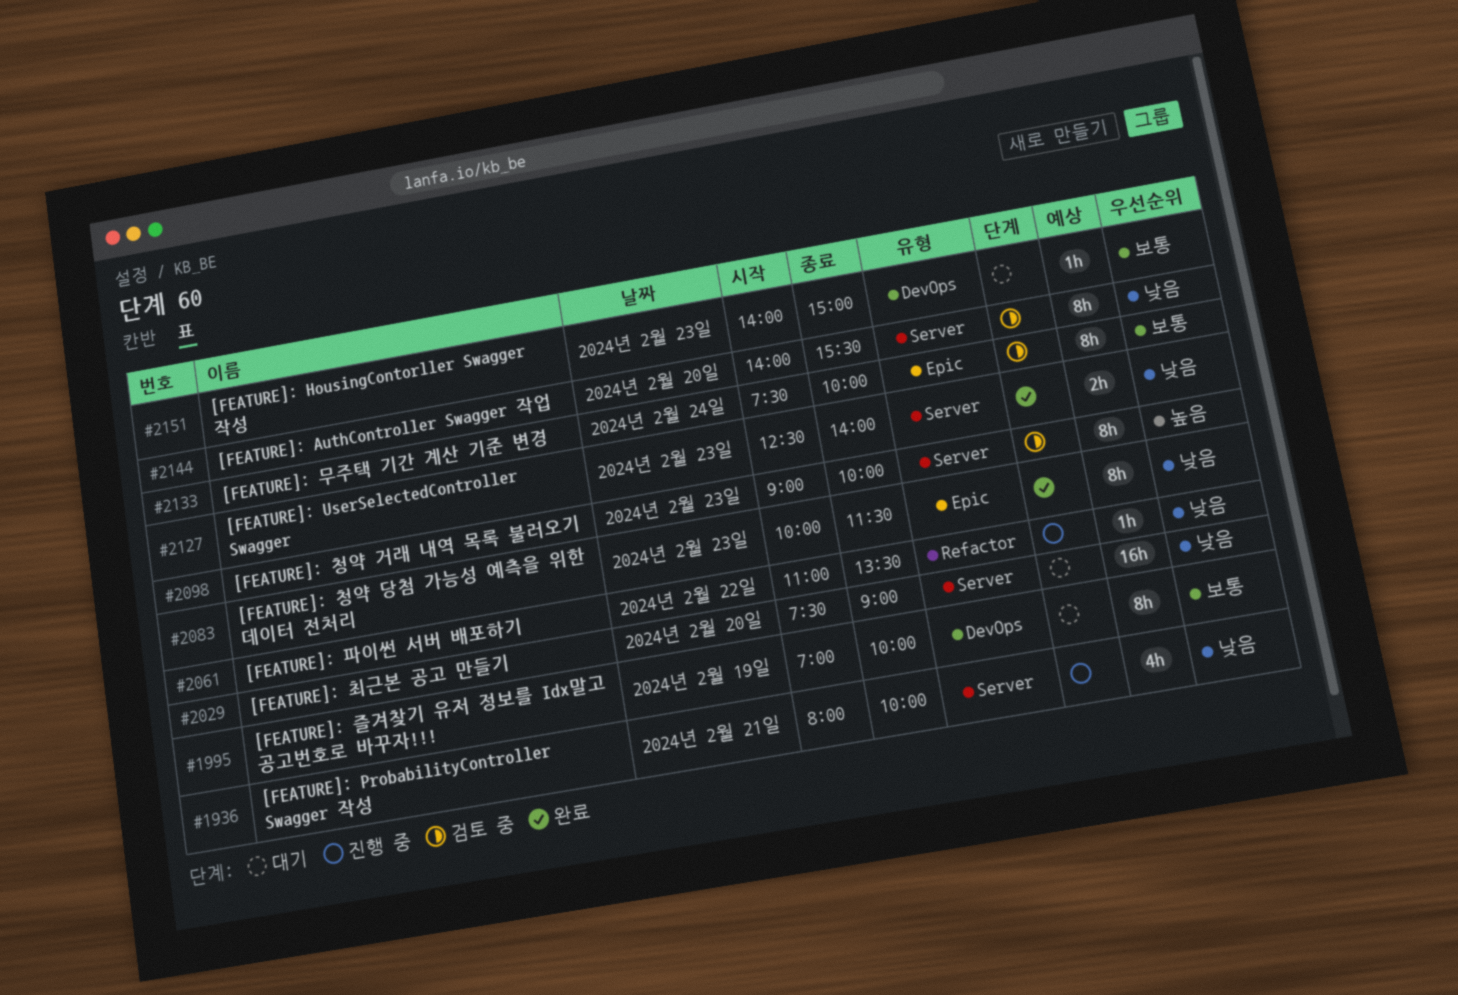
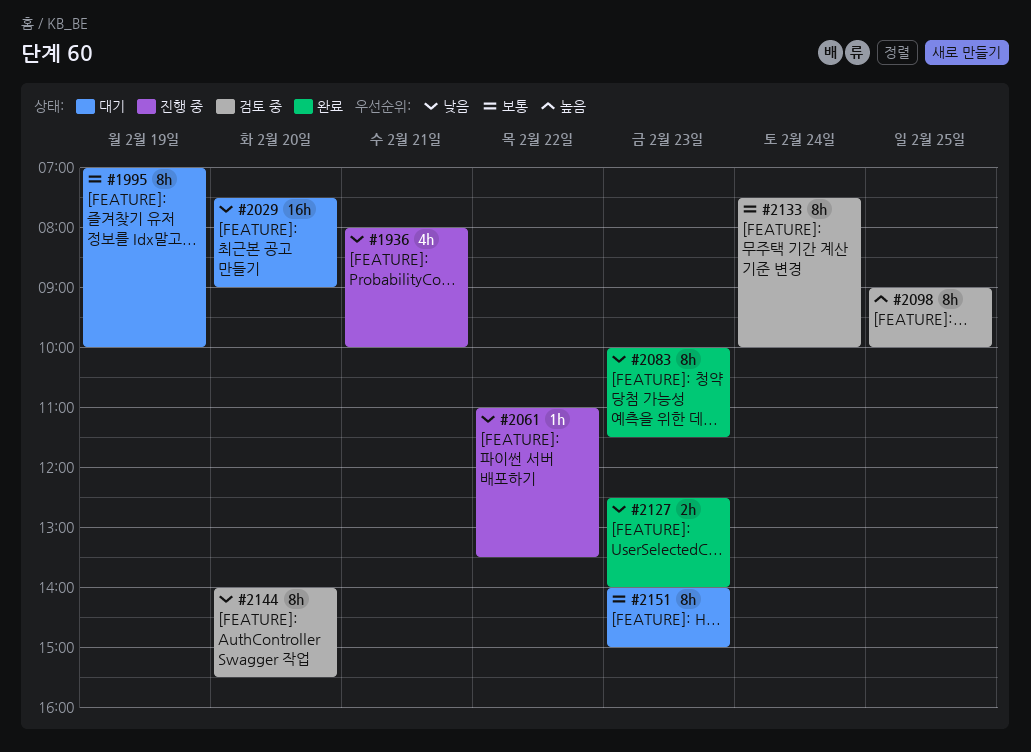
#2098, day: Feb 23 -> Feb 25
#2151, estimate: 1h -> 8h

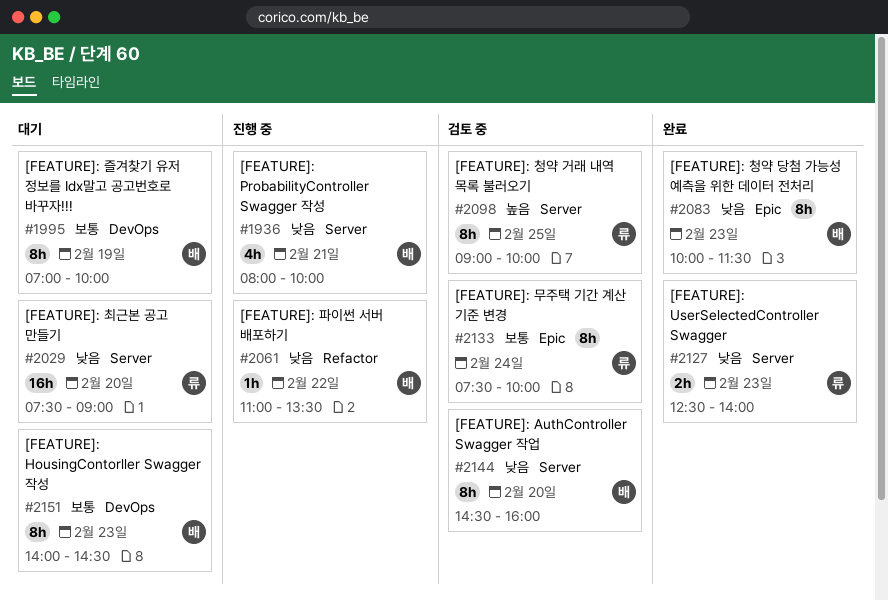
#2144, begins: 14:00 -> 14:30
#2144, ends: 15:30 -> 16:00
#2151, ends: 15:00 -> 14:30

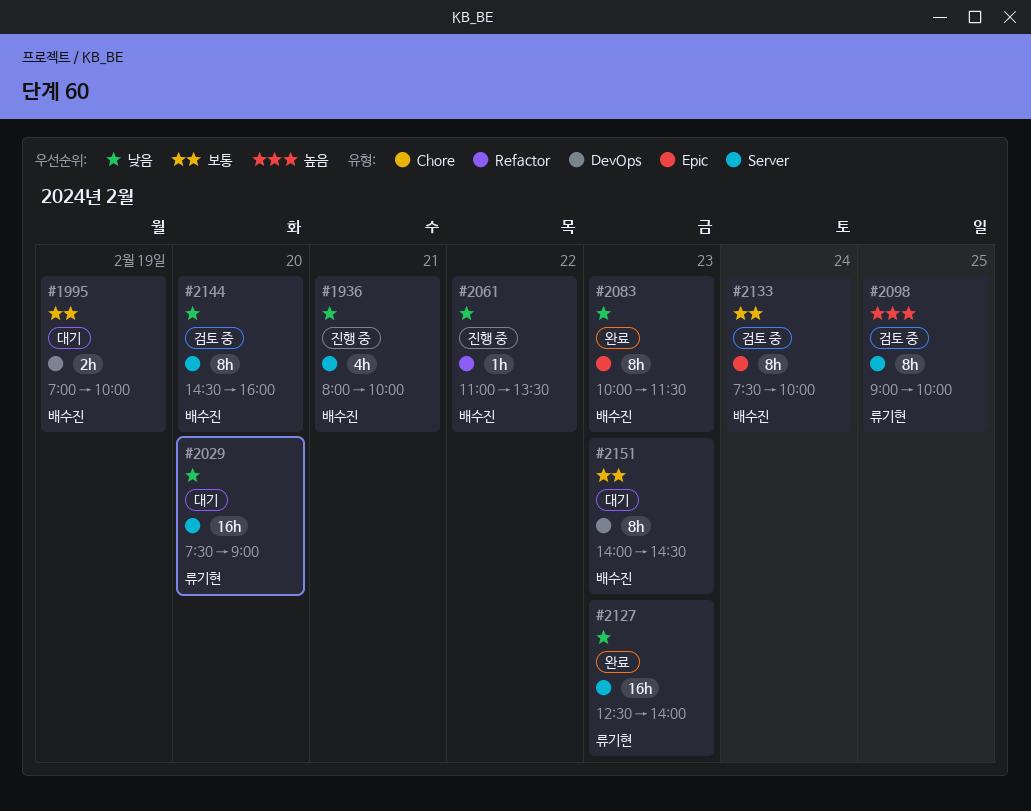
#1995, estimate: 8h -> 2h
#2127, estimate: 2h -> 16h
#2133, owner: 류기현 -> 배수진

